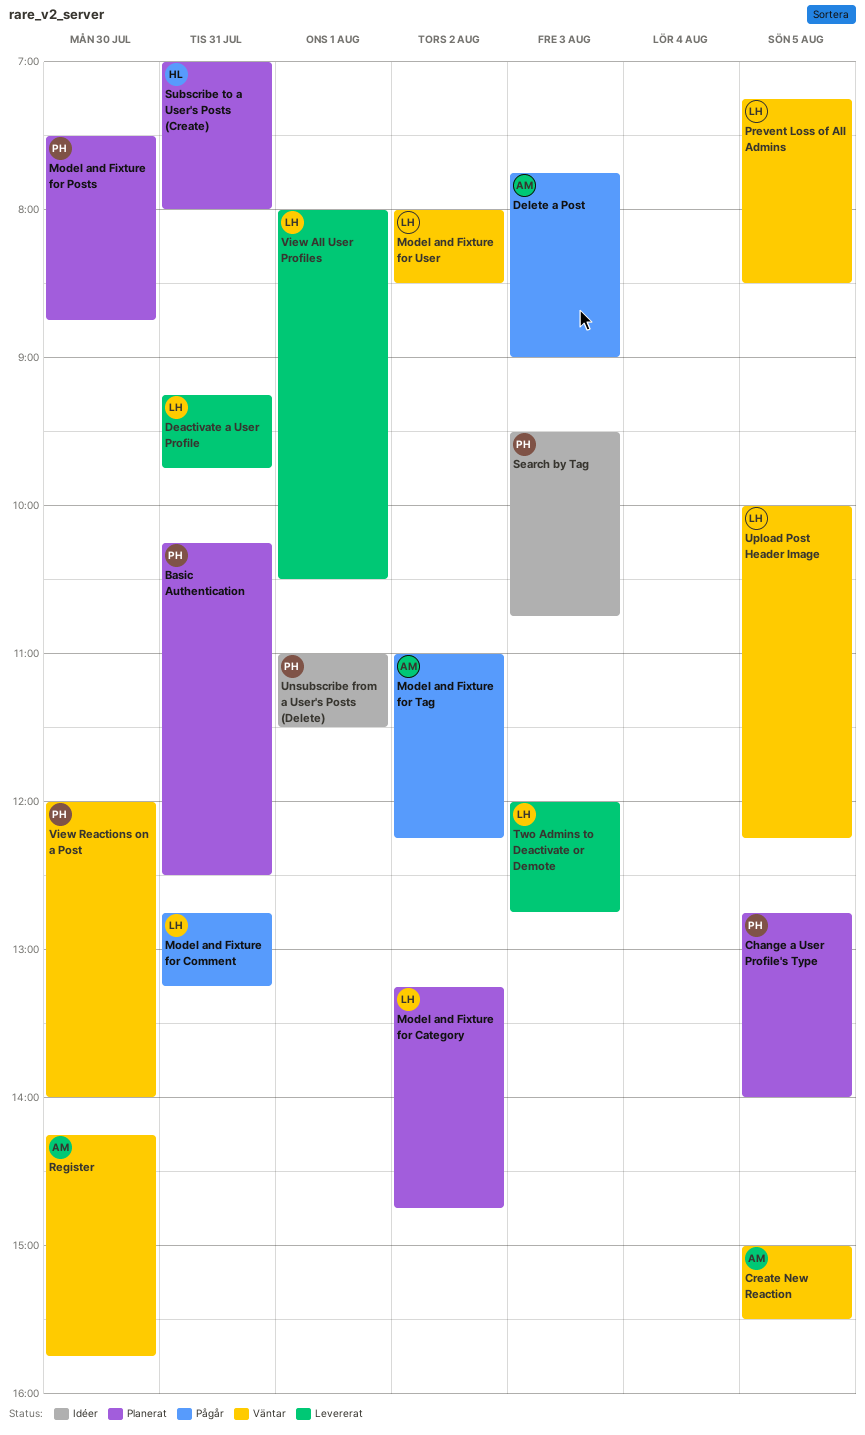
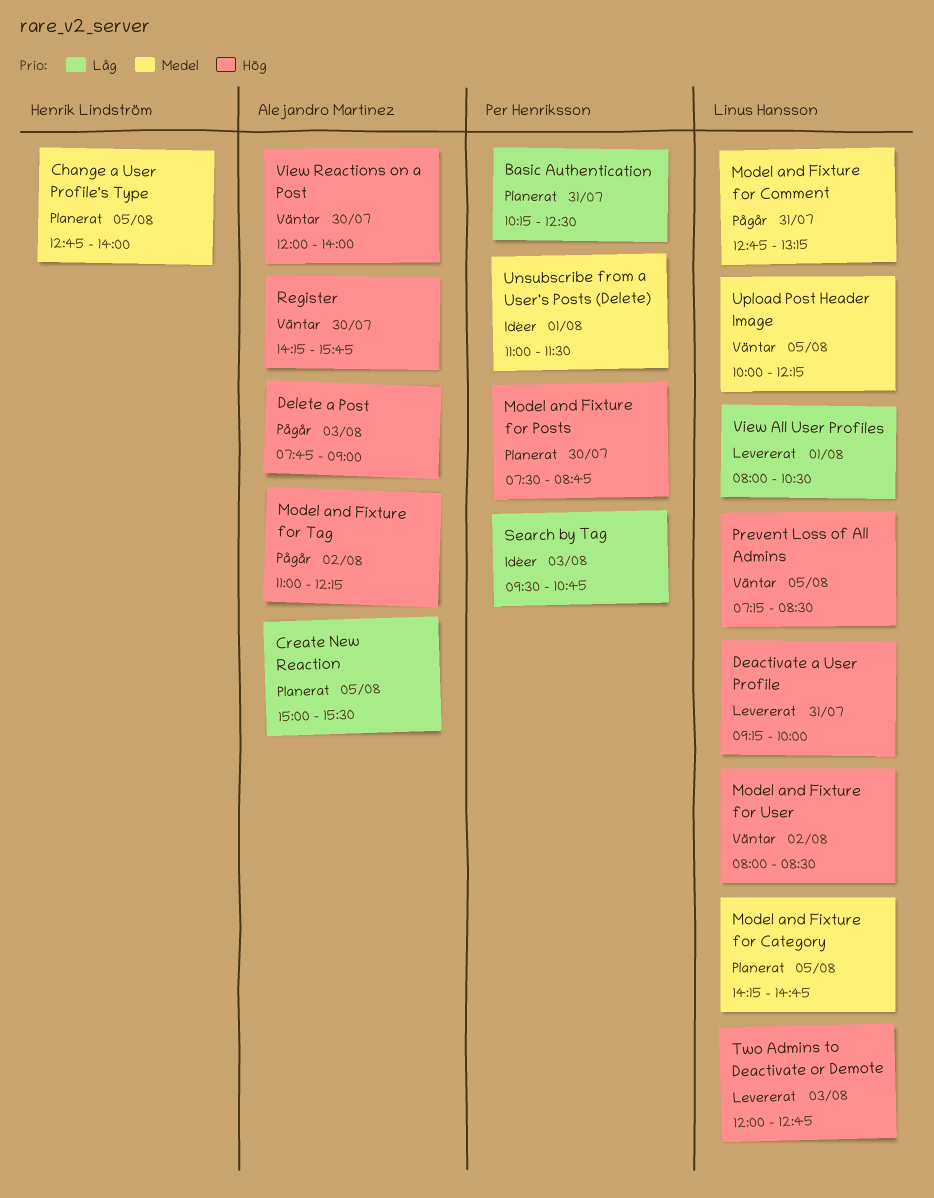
Change a User Profile's Type, owner: Per Henriksson -> Henrik Lindström
Create New Reaction, status: Väntar -> Planerat
Deactivate a User Profile, ends: 09:45 -> 10:00
Model and Fixture for Category, day: Aug 2 -> Aug 5
Model and Fixture for Category, begins: 13:15 -> 14:15
Subscribe to a User's Posts (Create): present -> none
View Reactions on a Post, owner: Per Henriksson -> Alejandro Martínez

